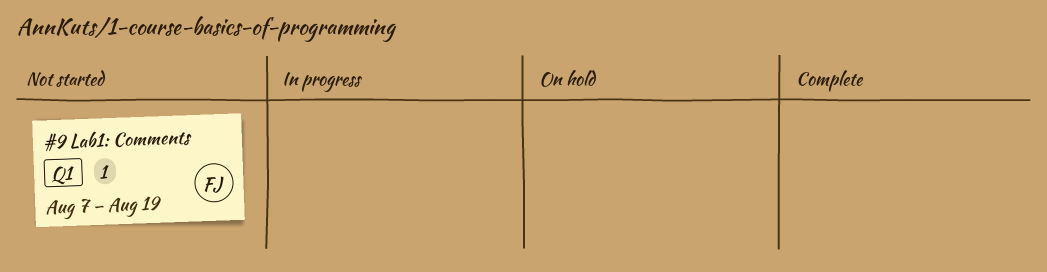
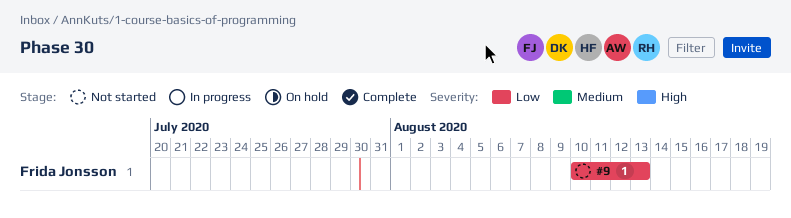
#9, start: Aug 7 -> Aug 10
#9, due: Aug 19 -> Aug 13

